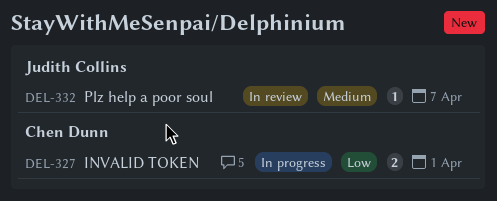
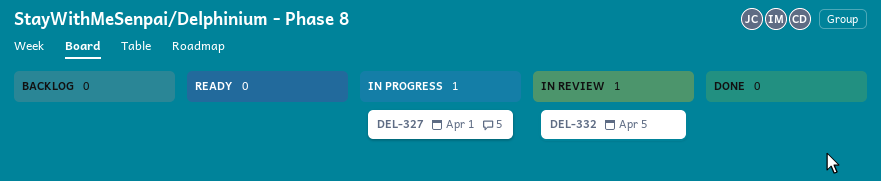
DEL-332, due: Apr 7 -> Apr 5

